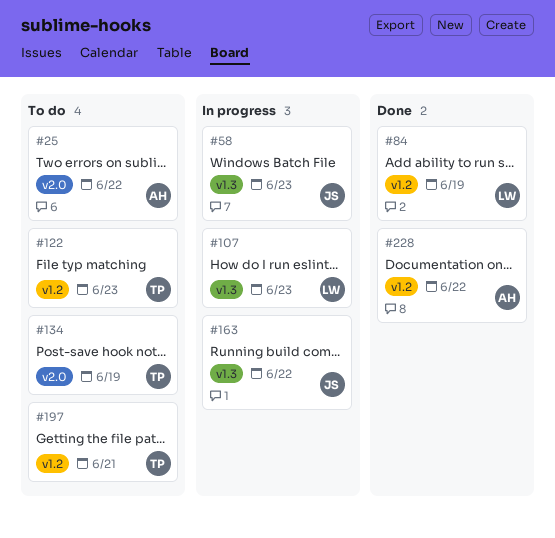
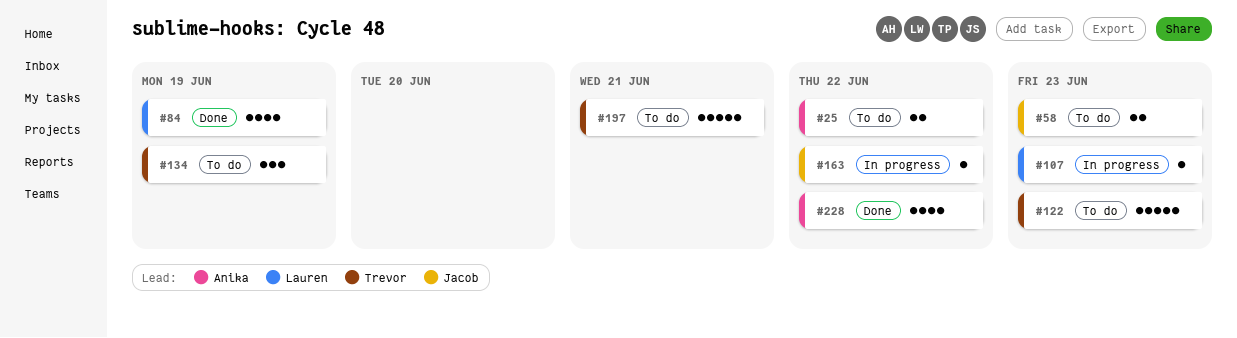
#58, status: In progress -> To do

